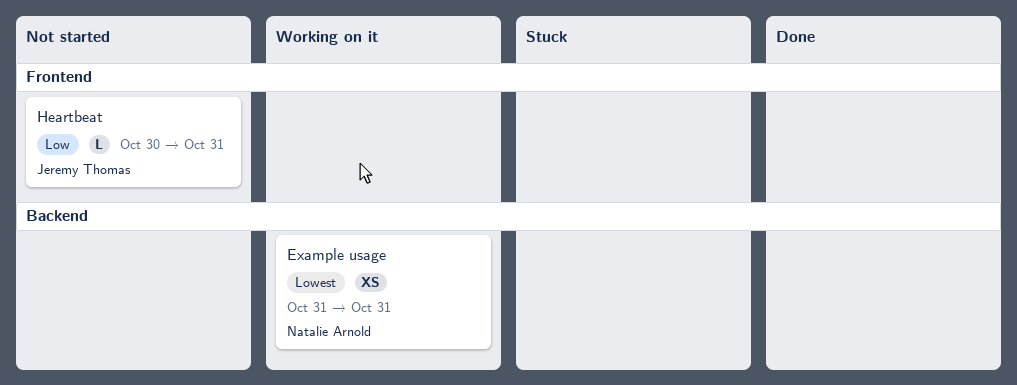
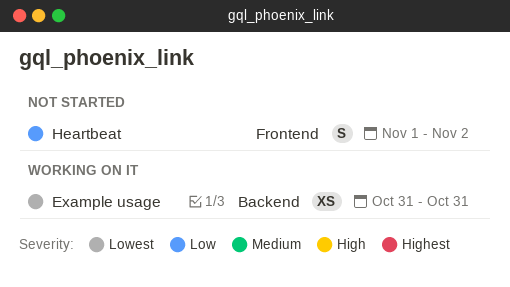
Heartbeat, estimate: L -> S
Heartbeat, start: Oct 30 -> Nov 1
Heartbeat, due: Oct 31 -> Nov 2

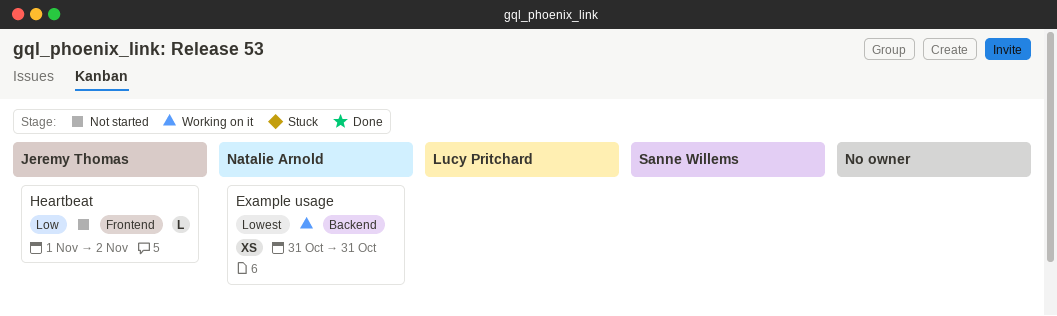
Heartbeat, estimate: S -> L

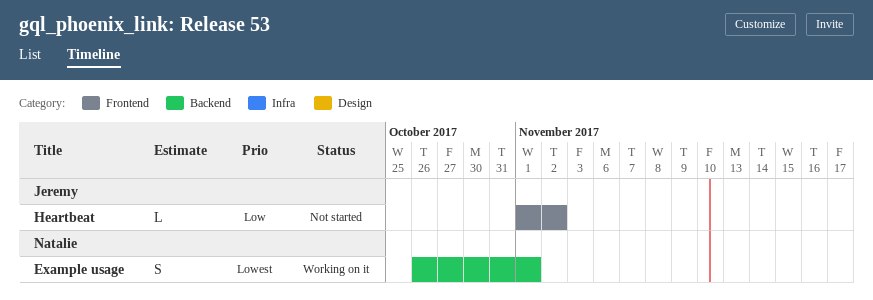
Example usage, estimate: XS -> S
Example usage, start: Oct 31 -> Oct 26
Example usage, due: Oct 31 -> Nov 1

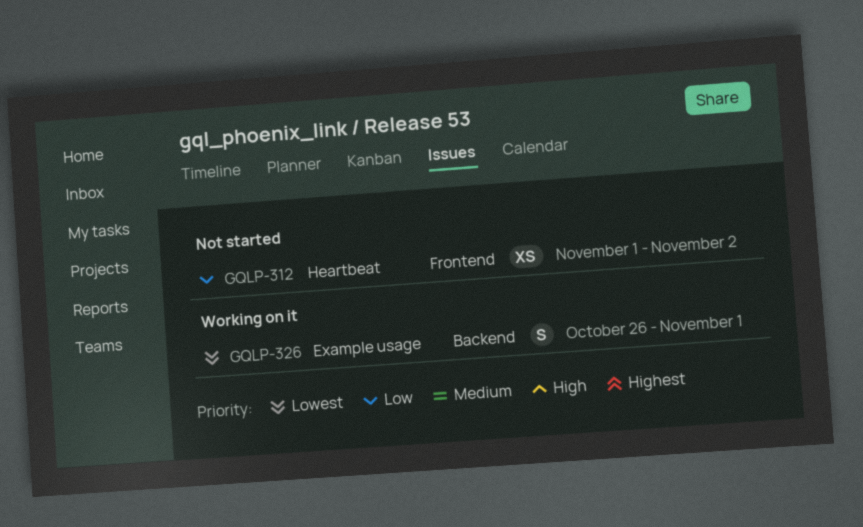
Heartbeat, estimate: L -> XS

